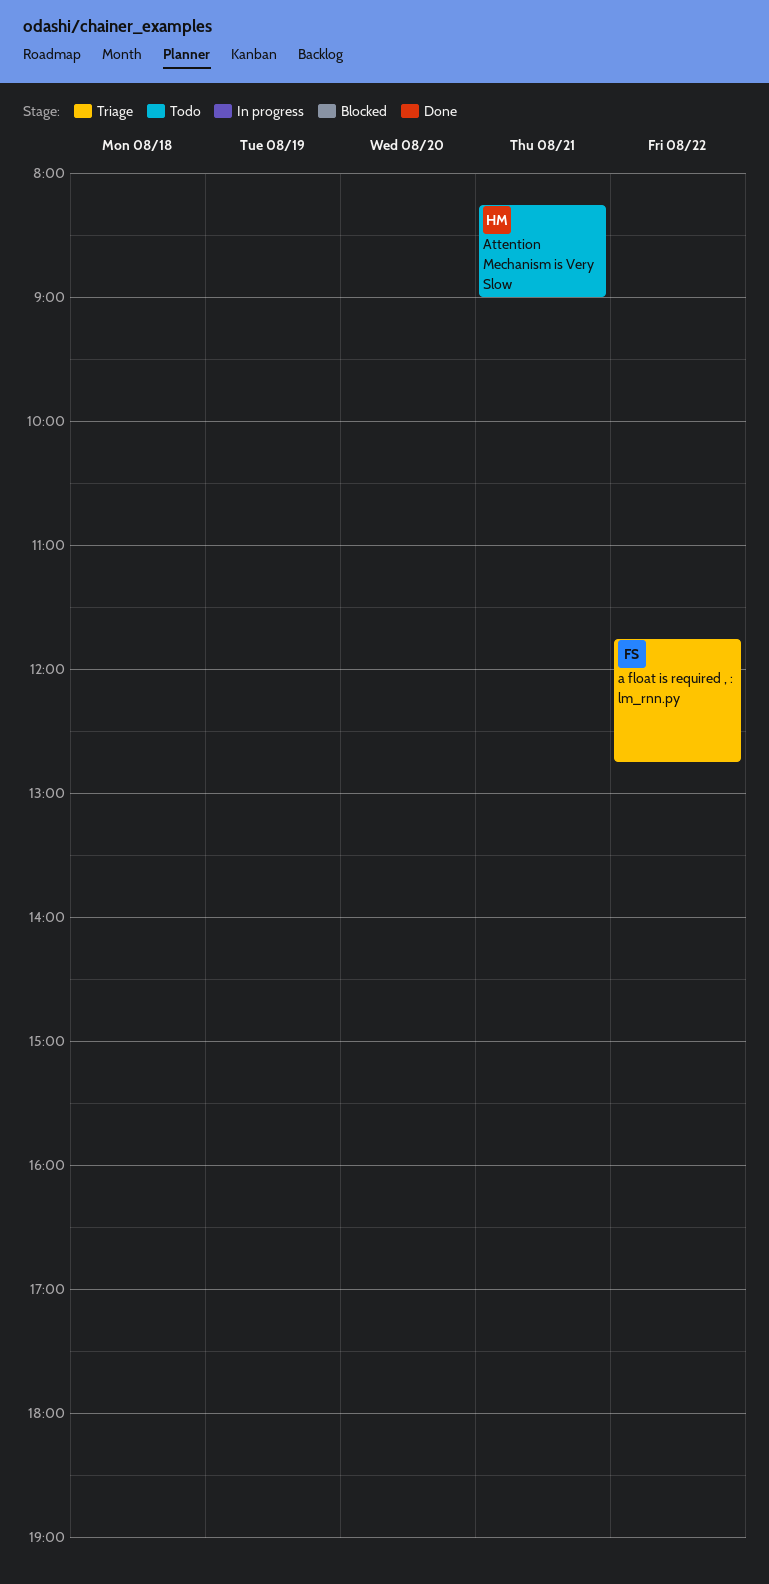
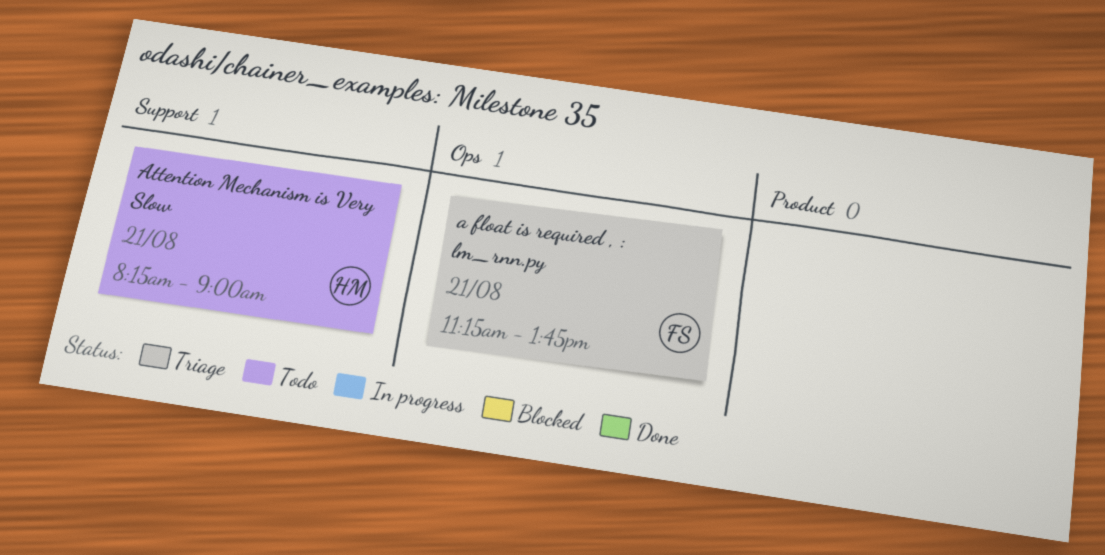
a float is required , : lm_rnn.py, day: Aug 22 -> Aug 21
a float is required , : lm_rnn.py, begins: 11:45 -> 11:15
a float is required , : lm_rnn.py, ends: 12:45 -> 13:45

